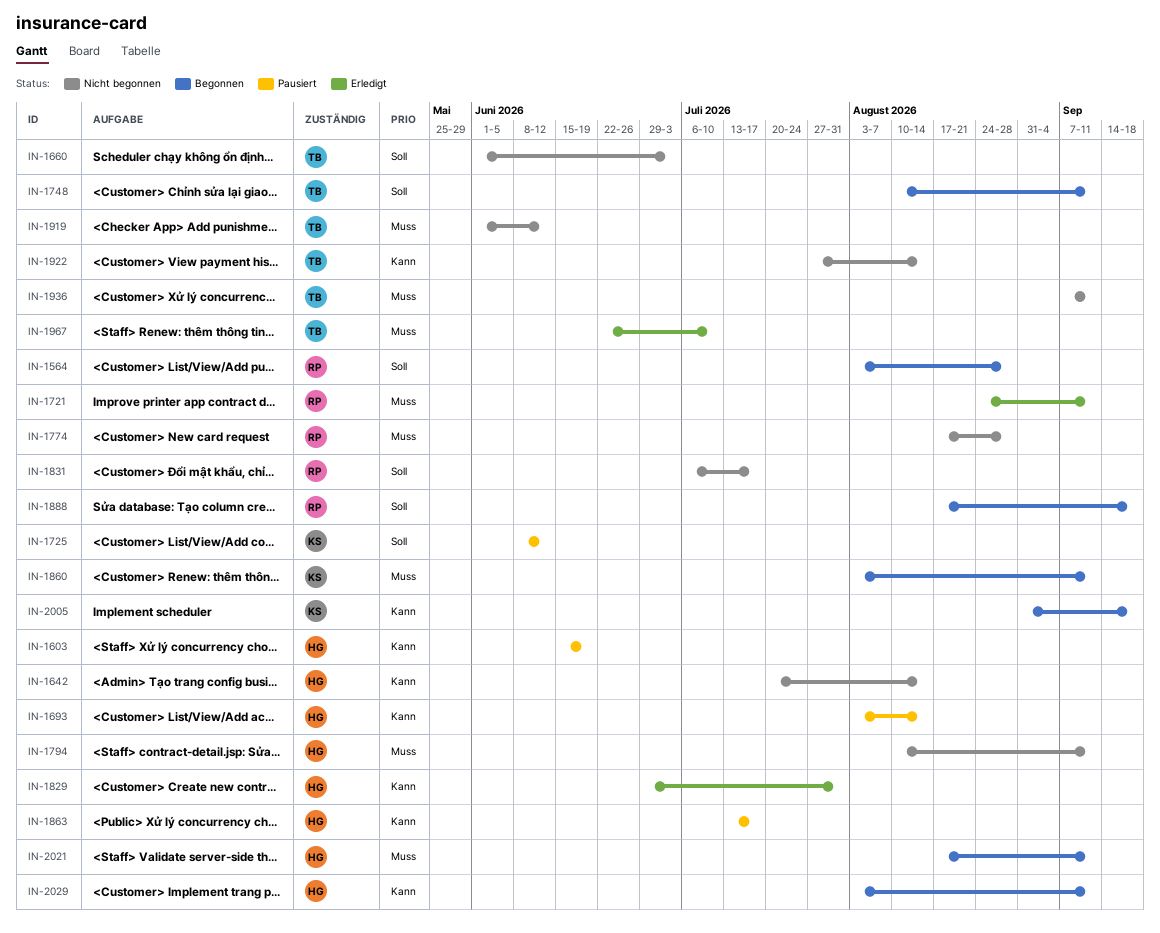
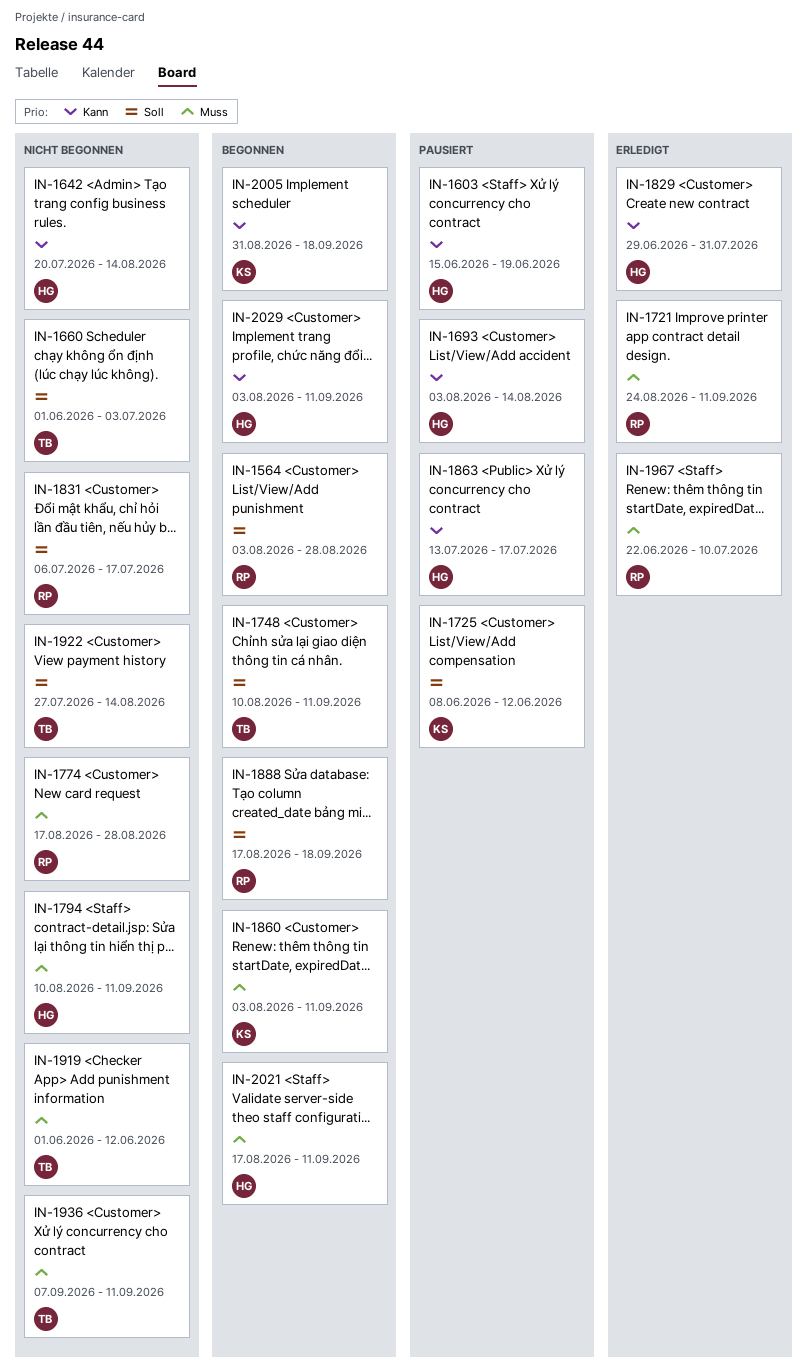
IN-1922, priority: Kann -> Soll
IN-1967, owner: TB -> RP

